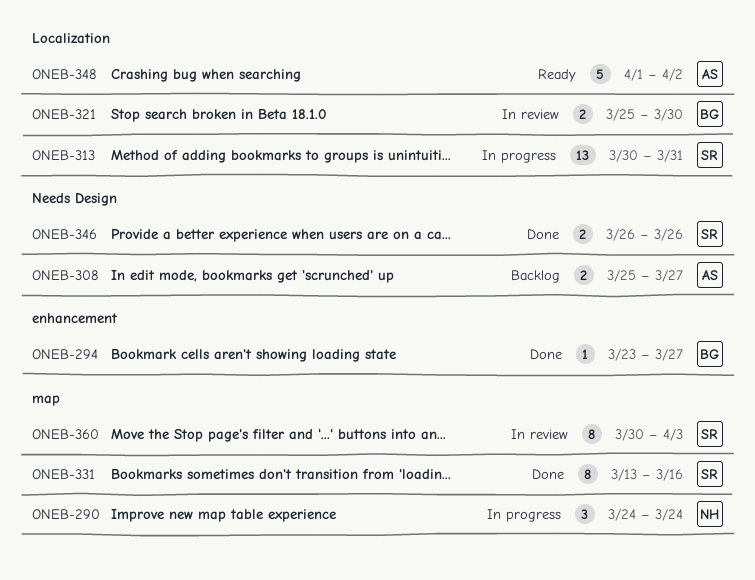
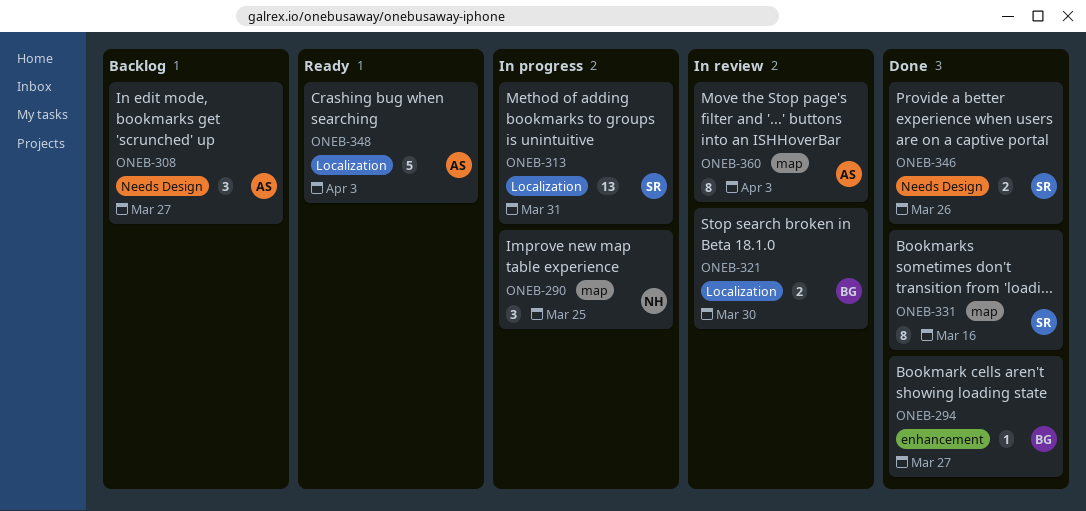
ONEB-290, due: Mar 24 -> Mar 25
ONEB-308, estimate: 2 -> 3
ONEB-348, due: Apr 2 -> Apr 3
ONEB-360, owner: SR -> AS

